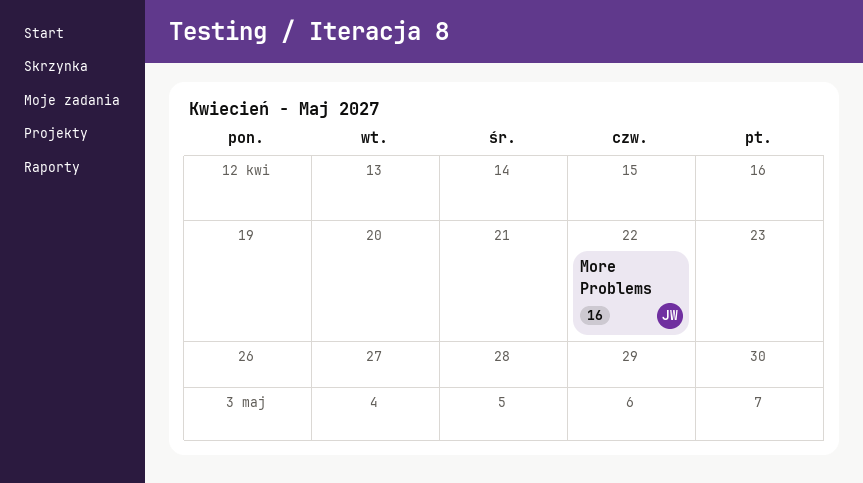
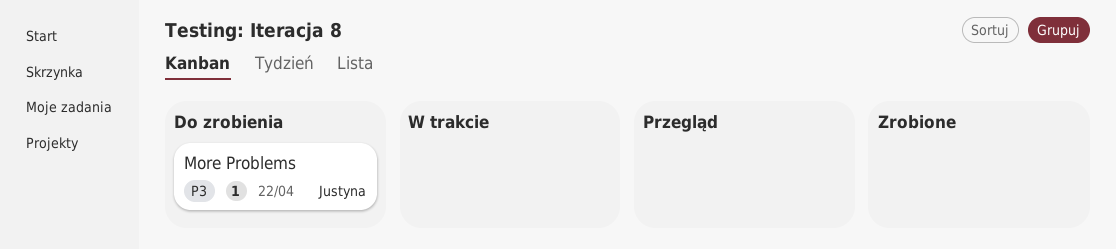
More Problems, estimate: 16 -> 1

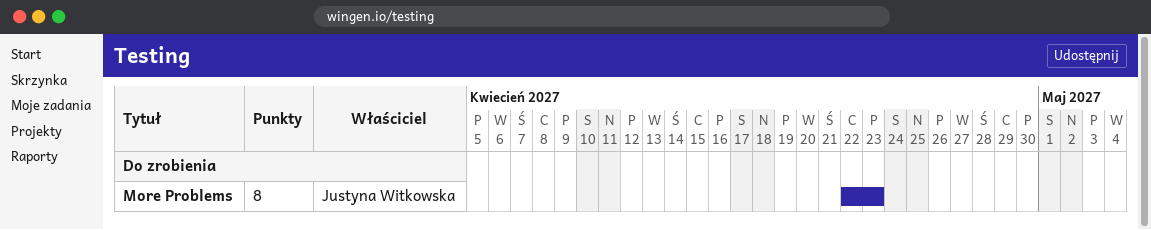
More Problems, estimate: 1 -> 8
More Problems, due: Apr 22 -> Apr 23

